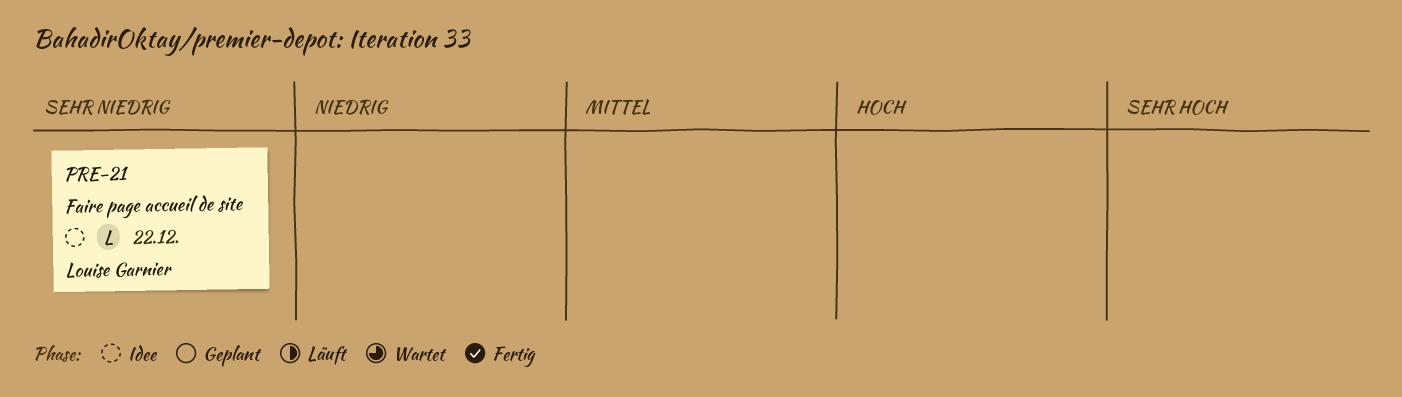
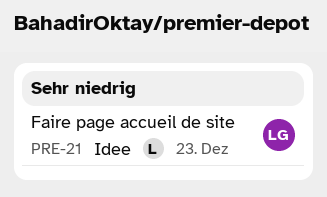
PRE-21, due: Dec 22 -> Dec 23

